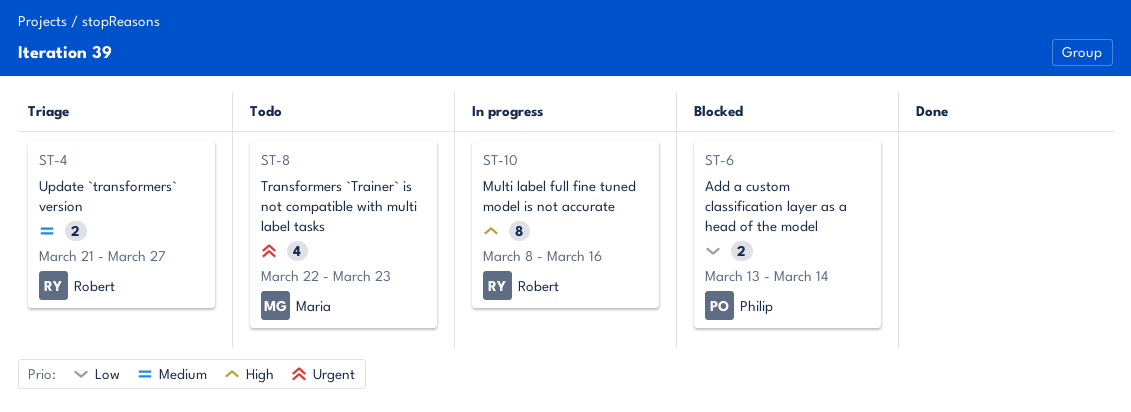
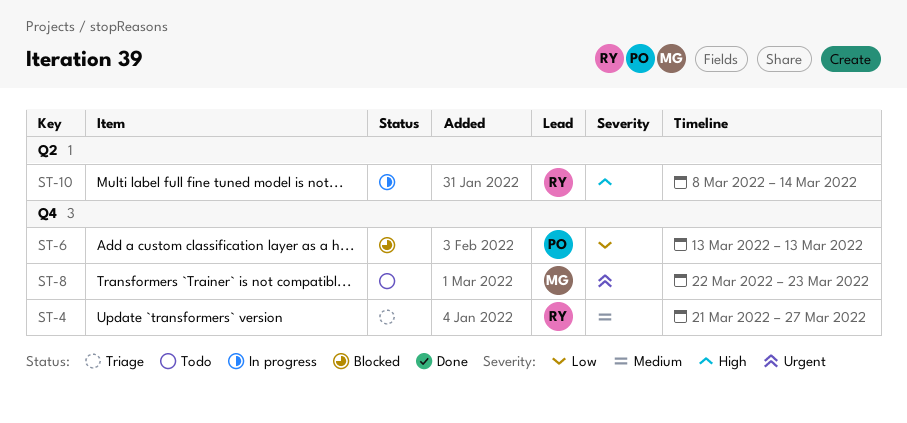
ST-6, due: Mar 14 -> Mar 13
ST-10, due: Mar 16 -> Mar 14

